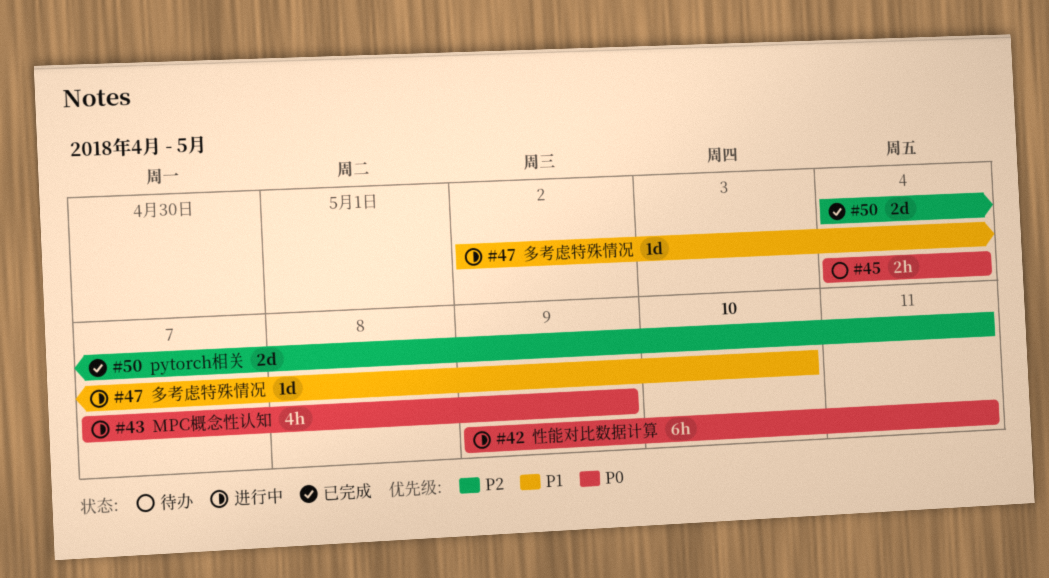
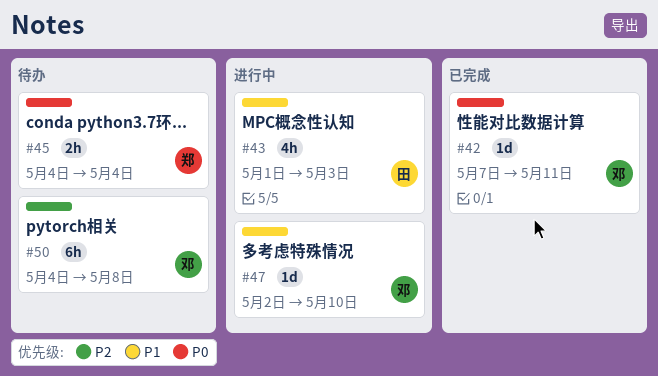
#42, status: 进行中 -> 已完成
#42, estimate: 6h -> 1d
#42, start: May 9 -> May 7
#43, priority: P0 -> P1
#43, start: May 7 -> May 1
#43, due: May 9 -> May 3
#50, status: 已完成 -> 待办
#50, estimate: 2d -> 6h
#50, due: May 11 -> May 8

